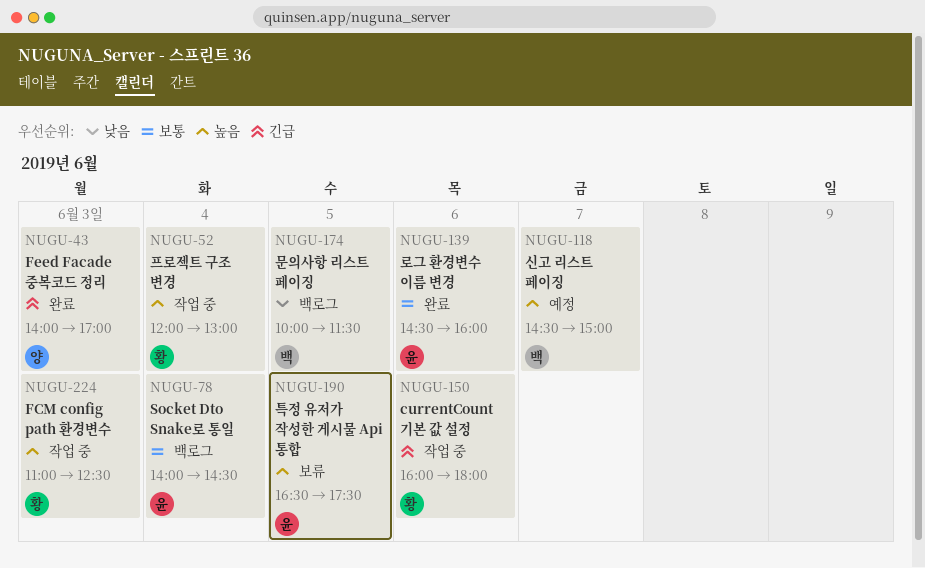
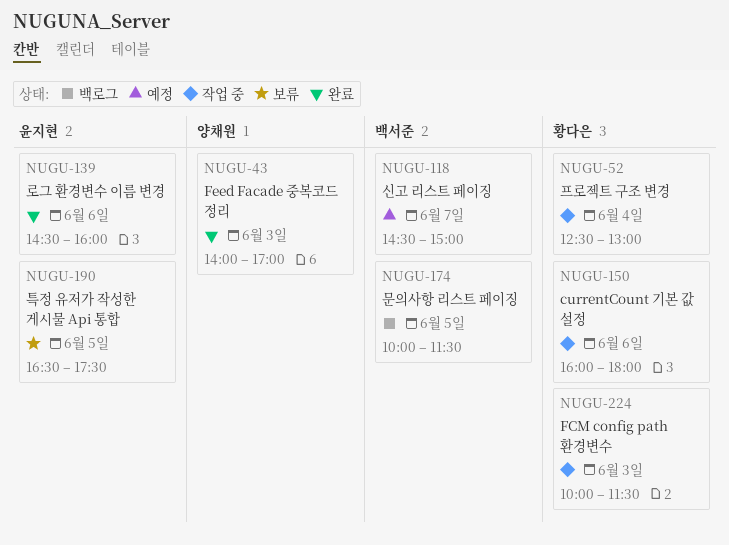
NUGU-52, begins: 12:00 -> 12:30
NUGU-78: present -> none
NUGU-224, begins: 11:00 -> 10:00
NUGU-224, ends: 12:30 -> 11:30

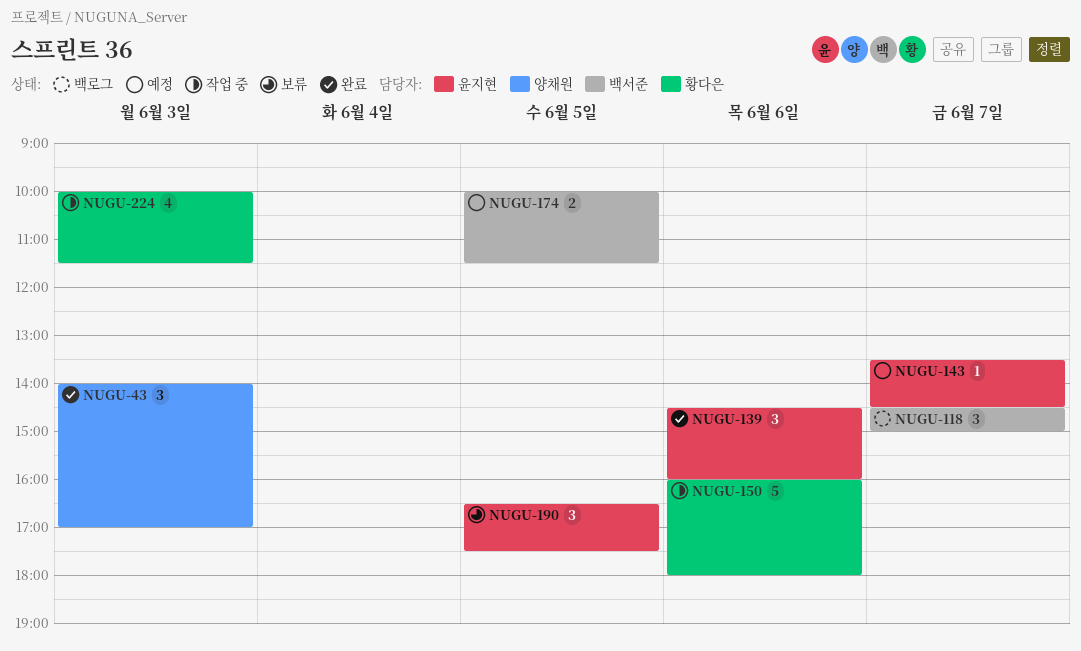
NUGU-52: present -> none
NUGU-118, status: 예정 -> 백로그
NUGU-143: none -> present
NUGU-174, status: 백로그 -> 예정

